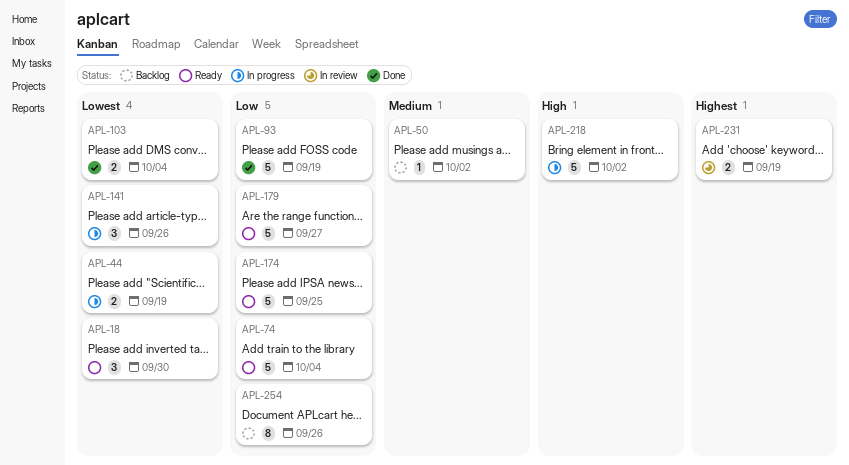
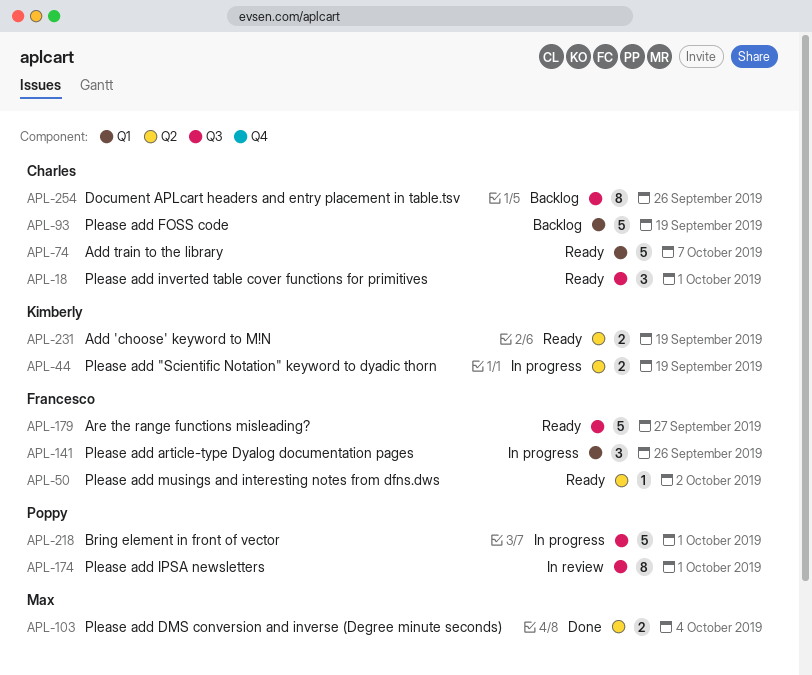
APL-18, due: Sep 30 -> Oct 1
APL-50, status: Backlog -> Ready
APL-74, due: Oct 4 -> Oct 7
APL-93, status: Done -> Backlog
APL-174, status: Ready -> In review
APL-174, estimate: 5 -> 8
APL-174, due: Sep 25 -> Oct 1
APL-218, due: Oct 2 -> Oct 1
APL-231, status: In review -> Ready

